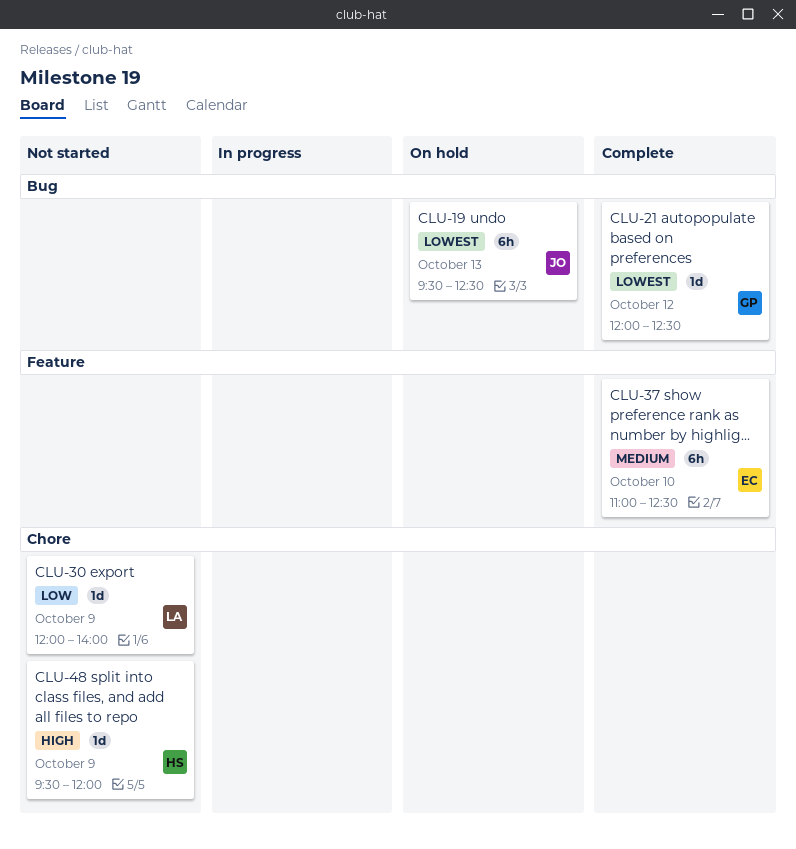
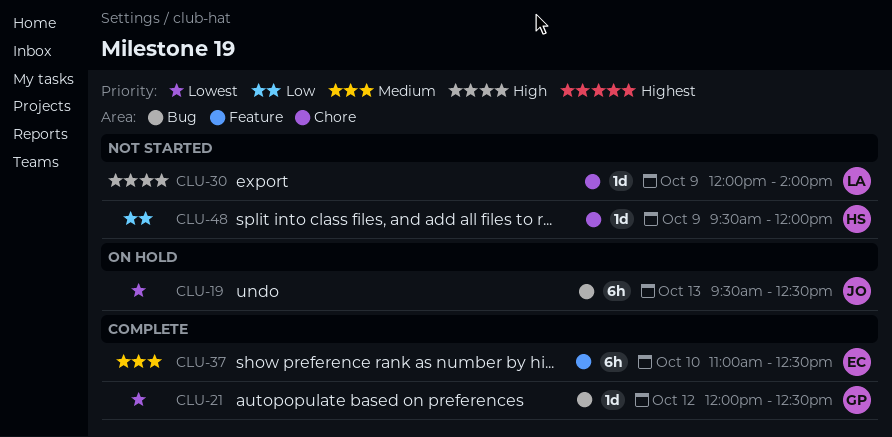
CLU-30, priority: Low -> High
CLU-48, priority: High -> Low

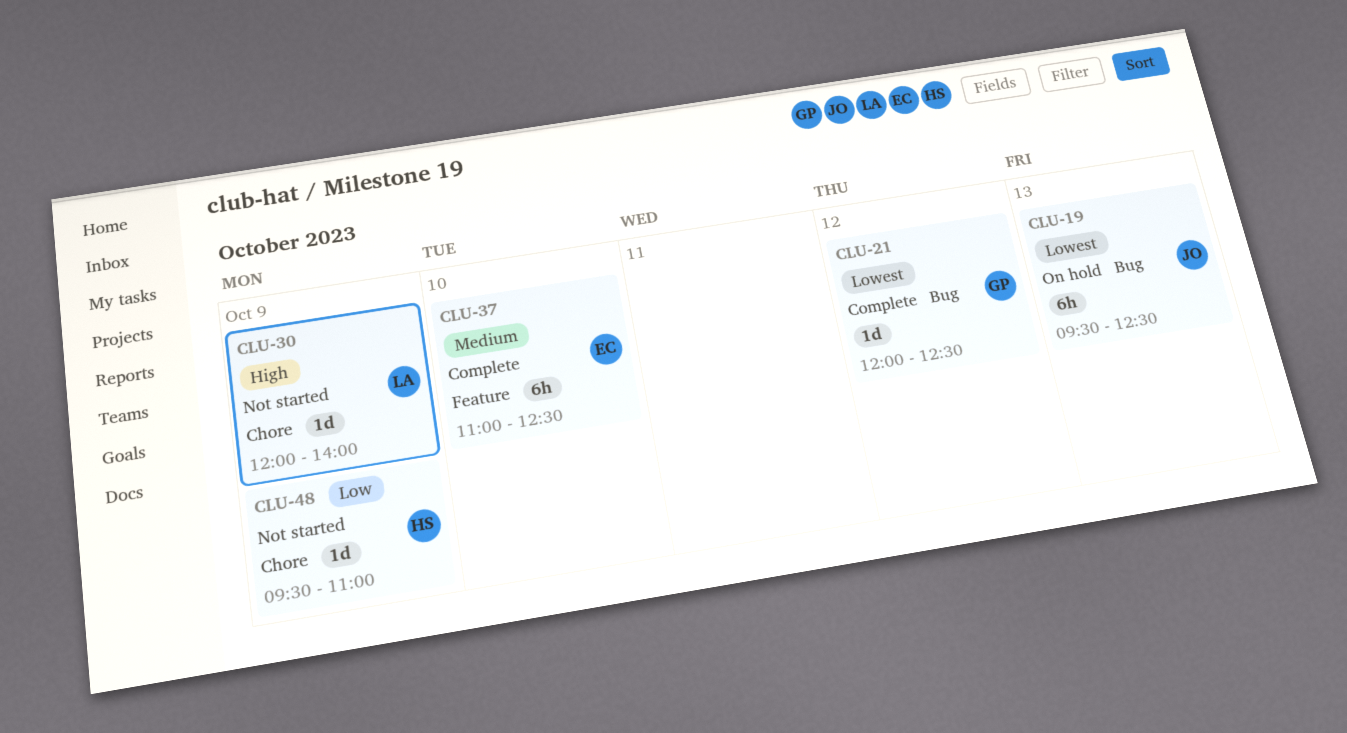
CLU-48, ends: 12:00 -> 11:00

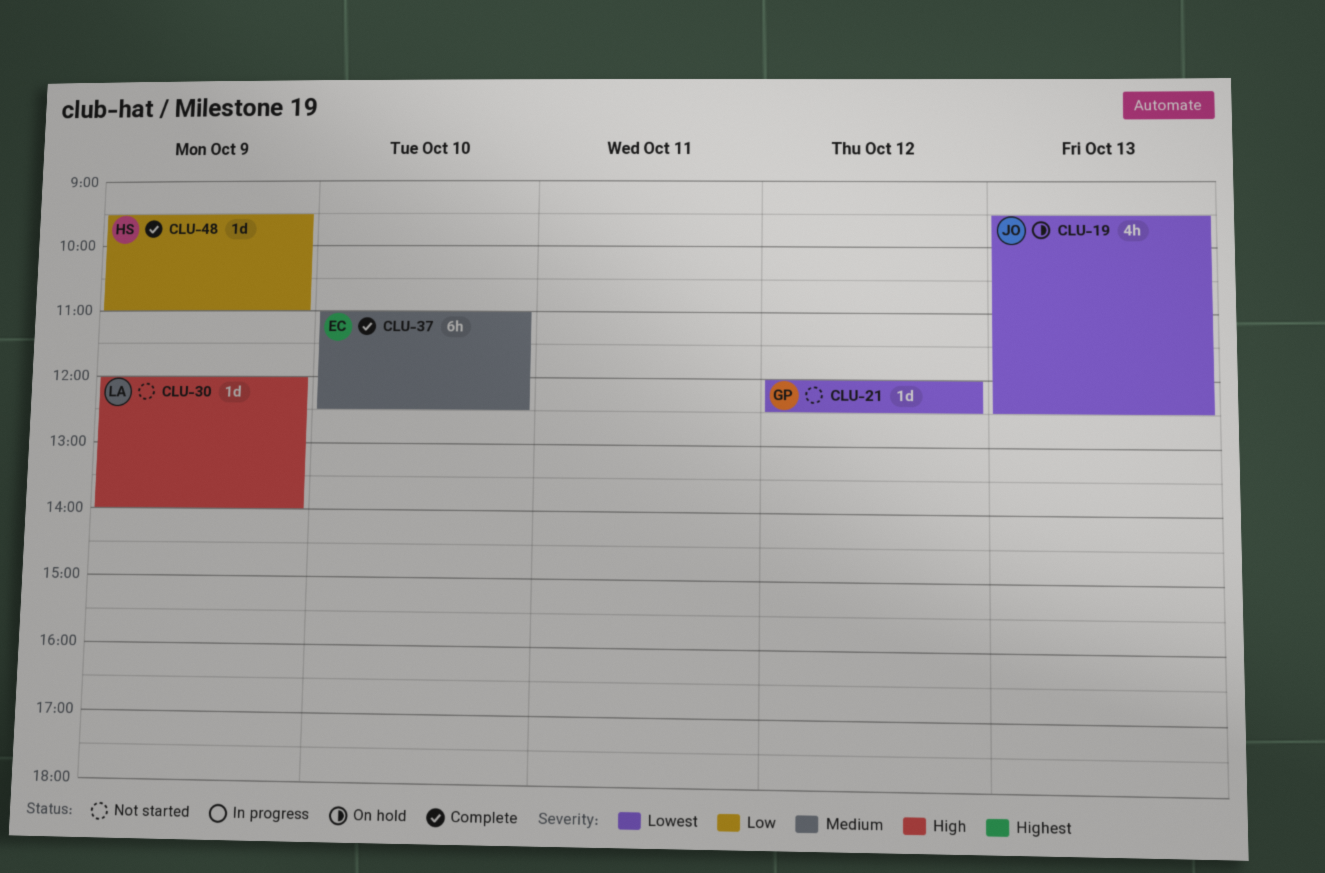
CLU-19, estimate: 6h -> 4h
CLU-21, status: Complete -> Not started
CLU-48, status: Not started -> Complete

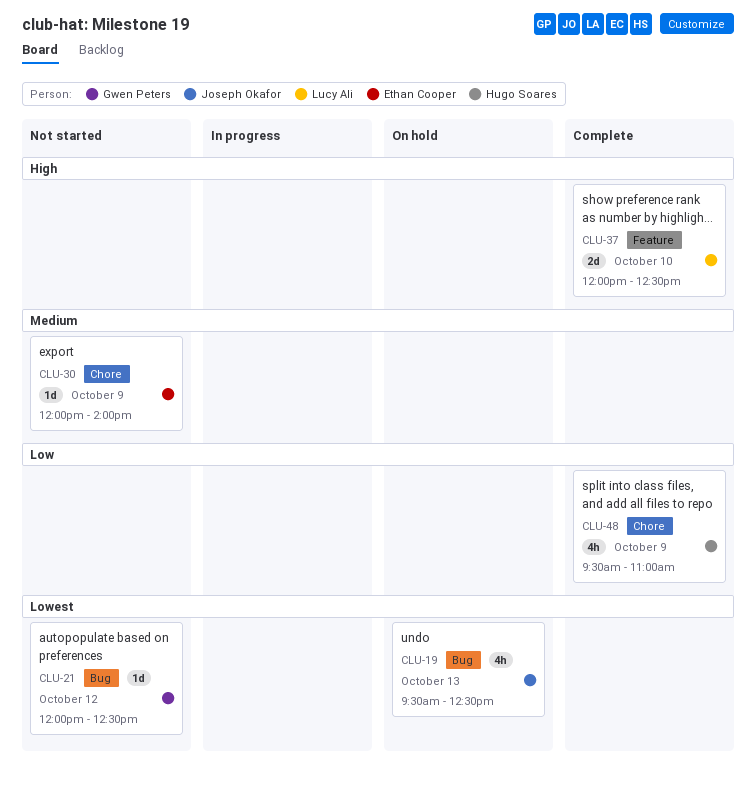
CLU-30, owner: Lucy Ali -> Ethan Cooper
CLU-30, priority: High -> Medium
CLU-37, owner: Ethan Cooper -> Lucy Ali
CLU-37, priority: Medium -> High
CLU-37, estimate: 6h -> 2d
CLU-37, begins: 11:00 -> 12:00
CLU-48, estimate: 1d -> 4h

